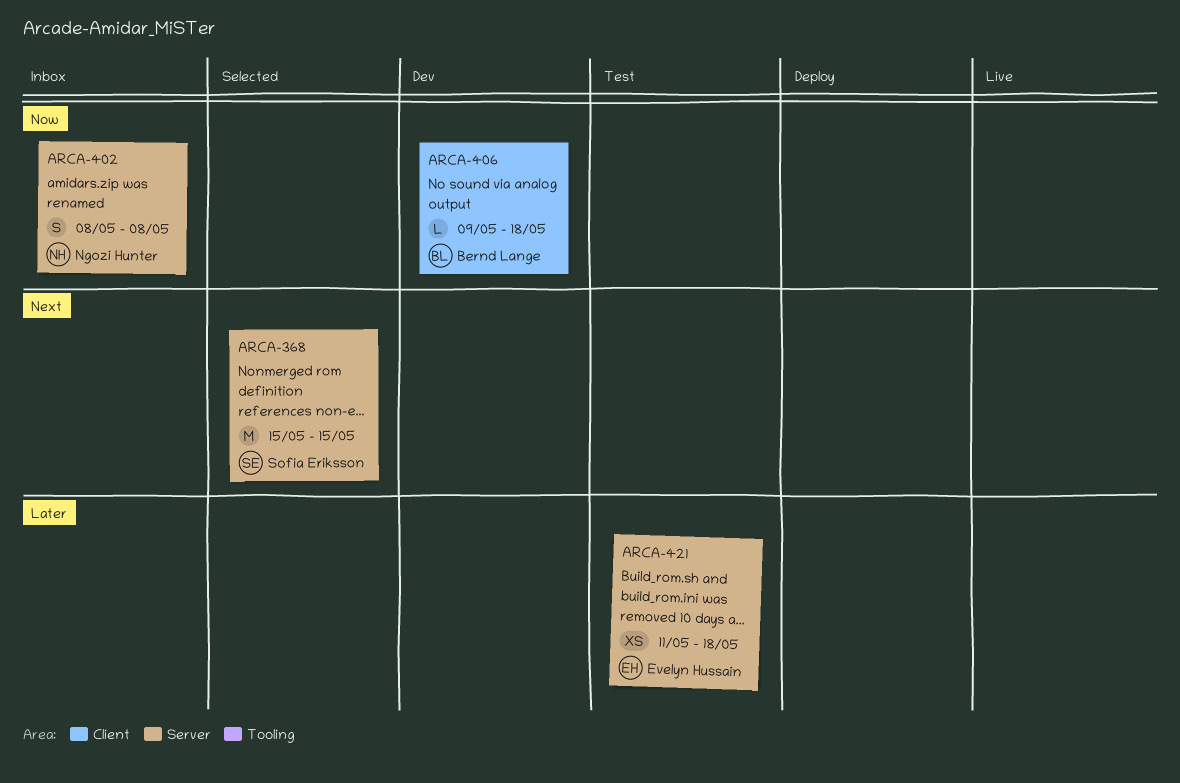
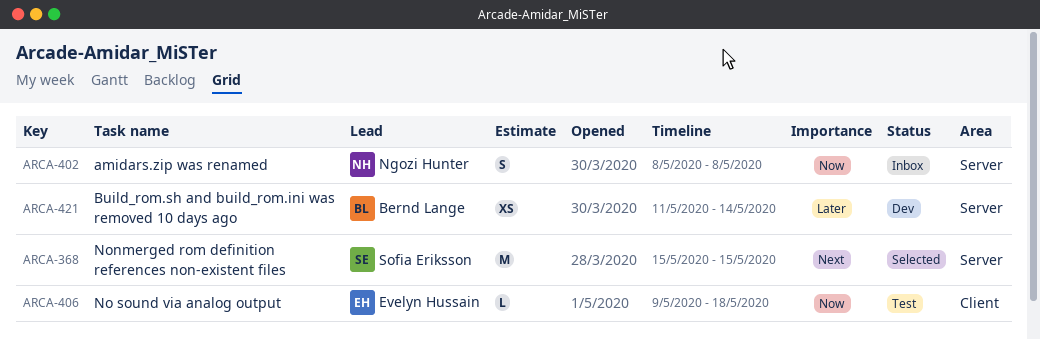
ARCA-406, status: Dev -> Test
ARCA-406, owner: Bernd Lange -> Evelyn Hussain
ARCA-421, status: Test -> Dev
ARCA-421, owner: Evelyn Hussain -> Bernd Lange
ARCA-421, due: May 18 -> May 14

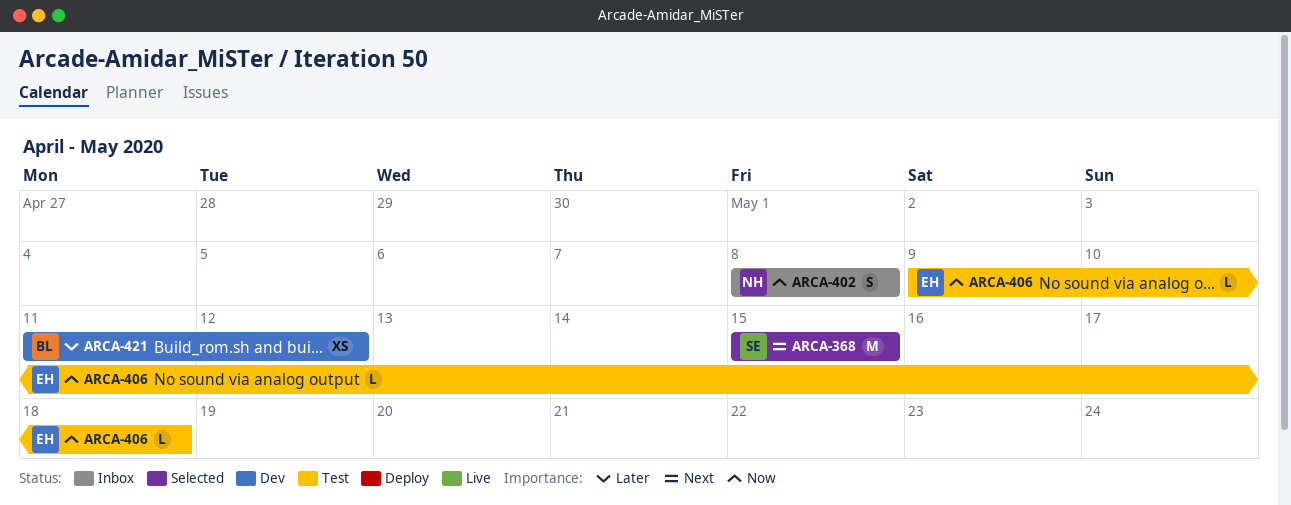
ARCA-421, due: May 14 -> May 12

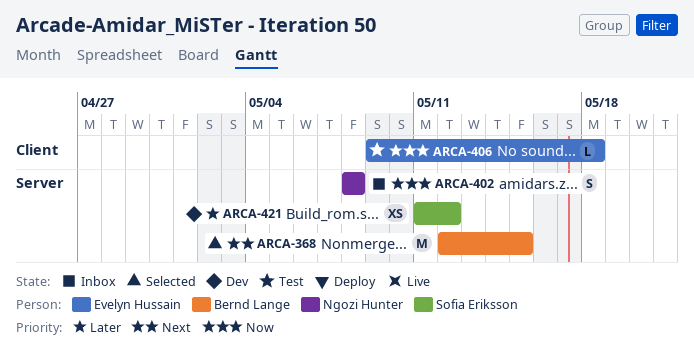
ARCA-368, owner: Sofia Eriksson -> Bernd Lange
ARCA-368, start: May 15 -> May 12
ARCA-421, owner: Bernd Lange -> Sofia Eriksson

